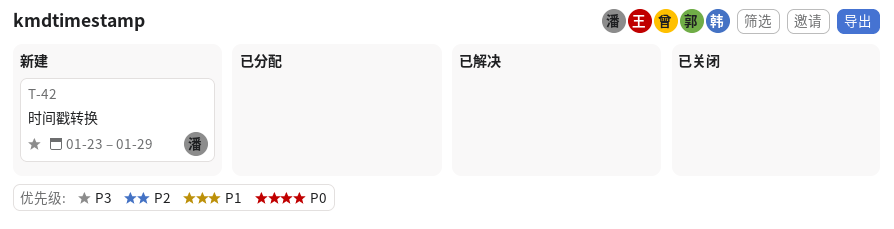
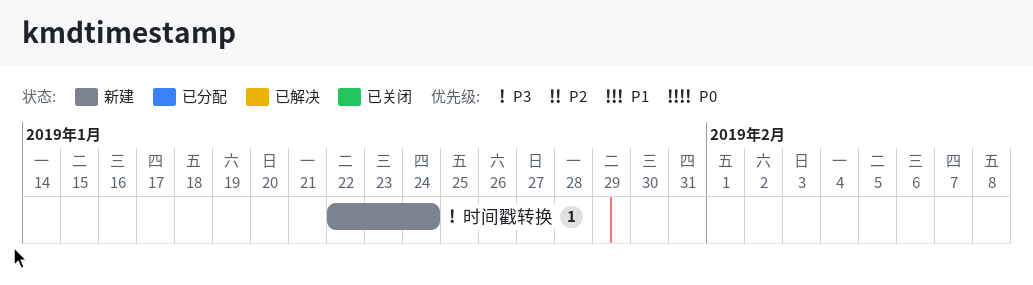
时间戳转换, start: Jan 23 -> Jan 22
时间戳转换, due: Jan 29 -> Jan 24

